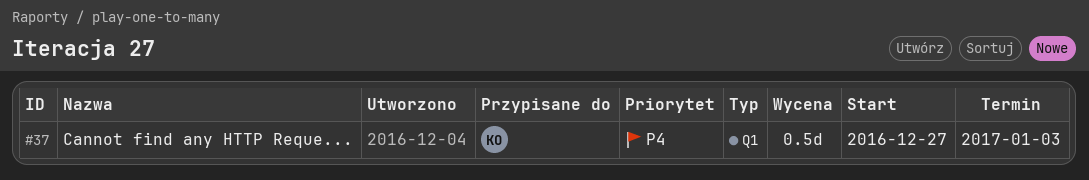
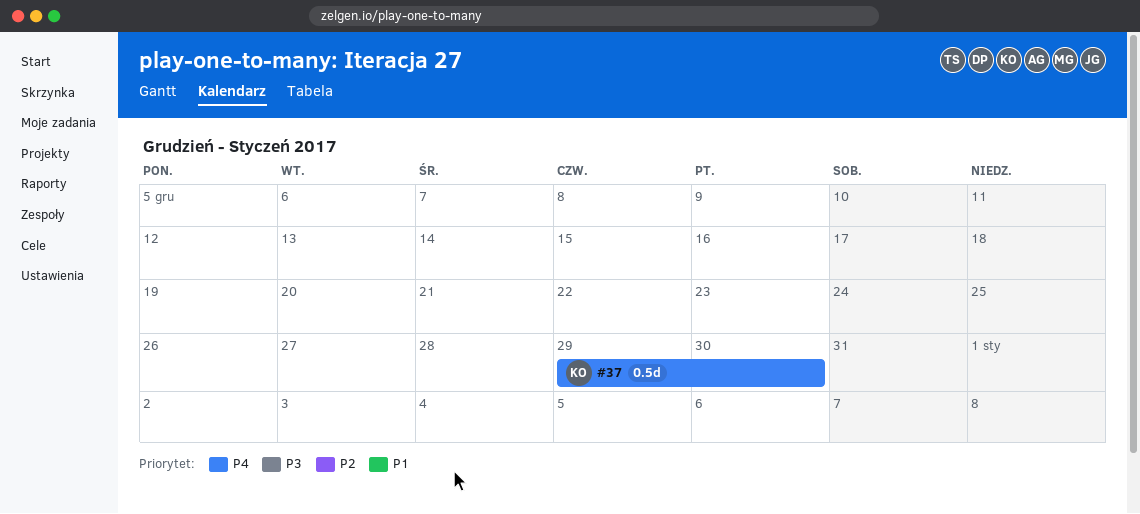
#37, start: Dec 27 -> Dec 29
#37, due: Jan 3 -> Dec 30

